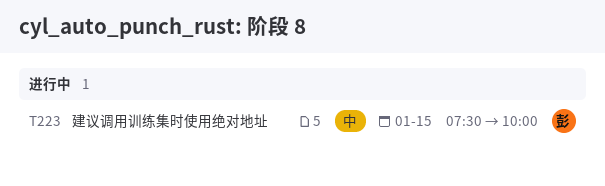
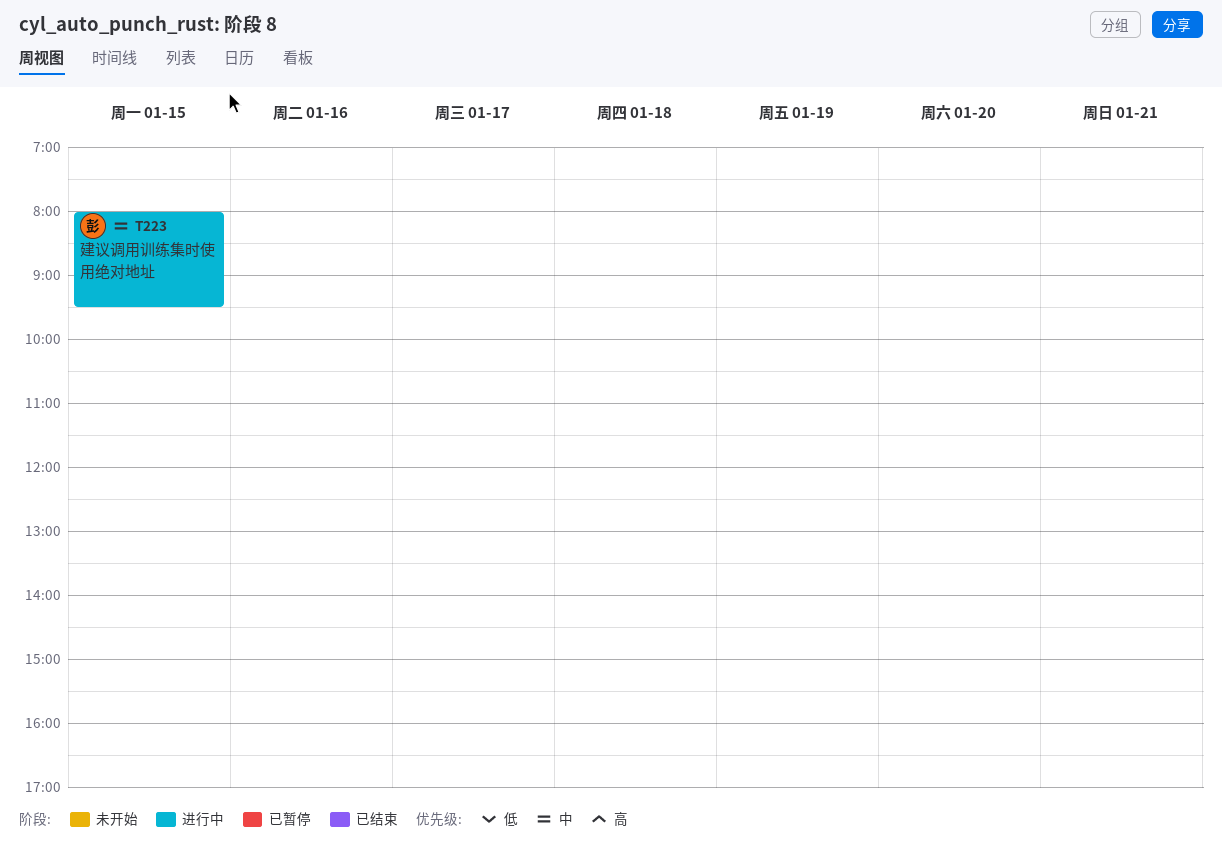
T223, begins: 07:30 -> 08:00
T223, ends: 10:00 -> 09:30

